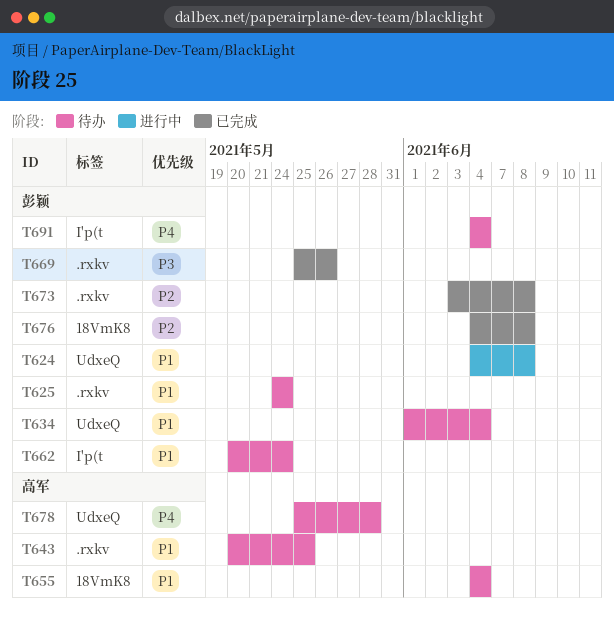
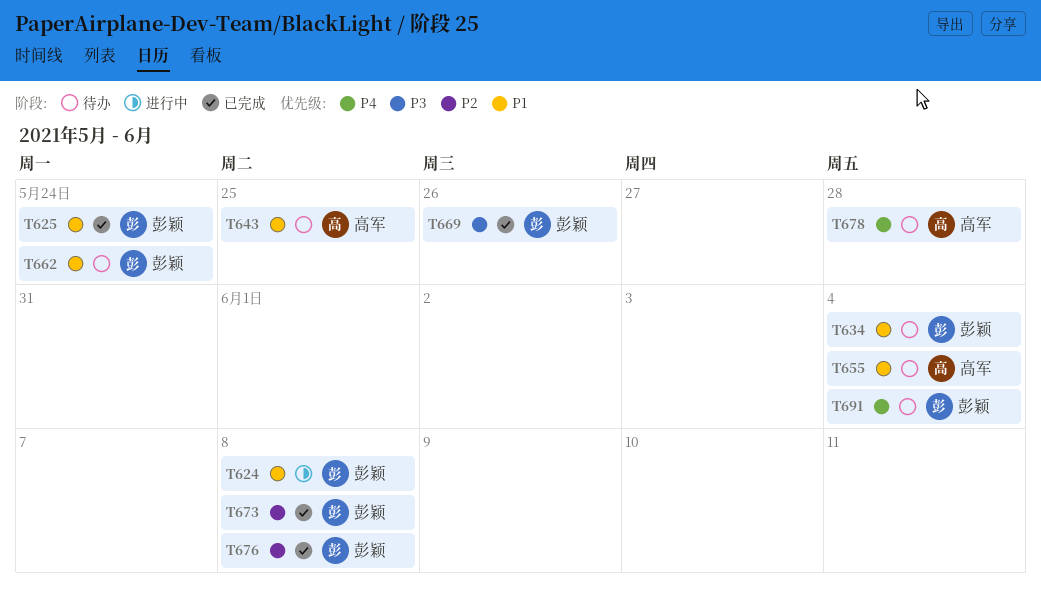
T625, status: 待办 -> 已完成

